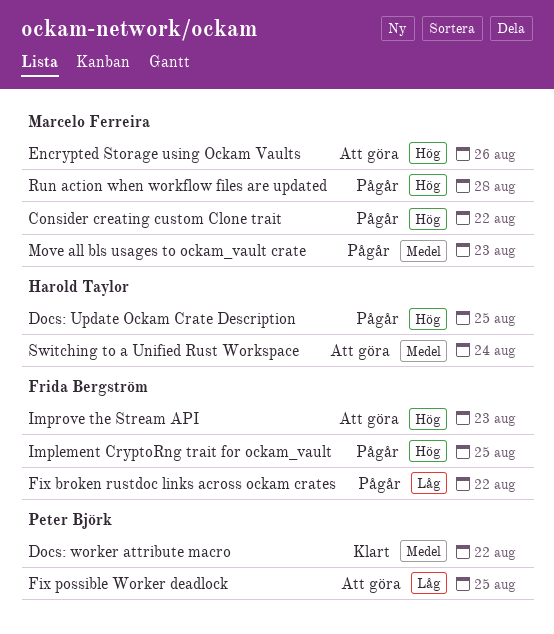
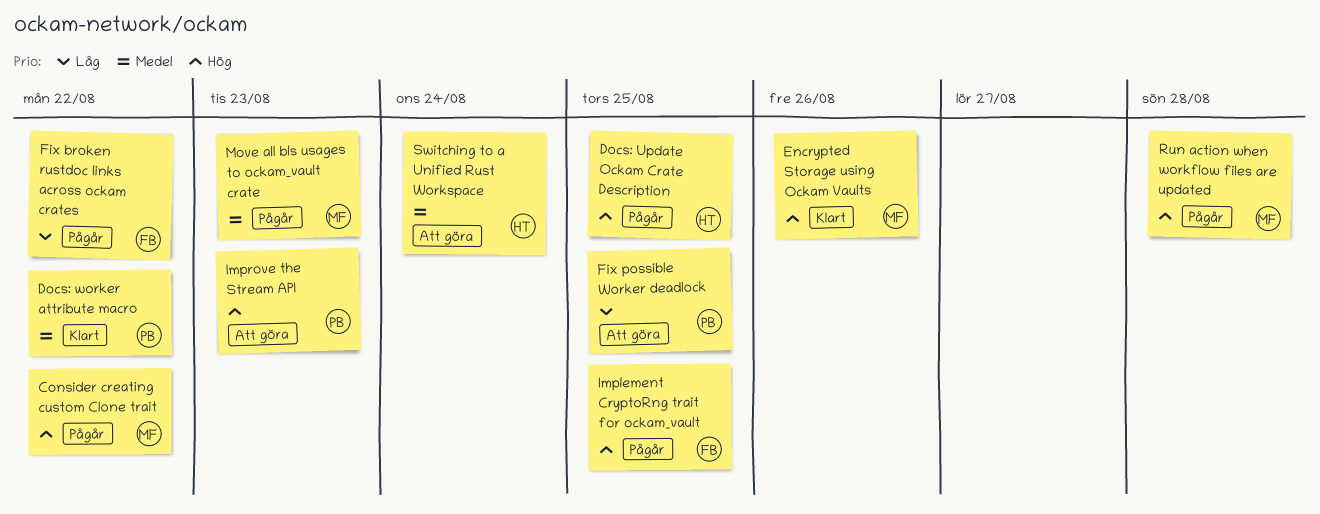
Encrypted Storage using Ockam Vaults, status: Att göra -> Klart
Improve the Stream API, owner: Frida Bergström -> Peter Björk

